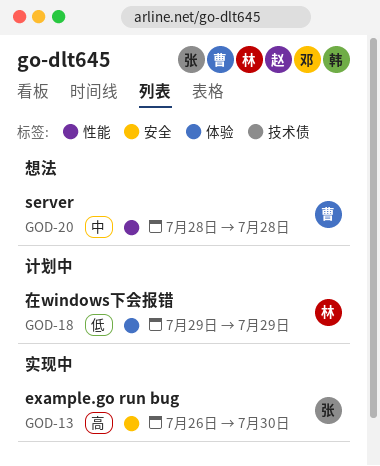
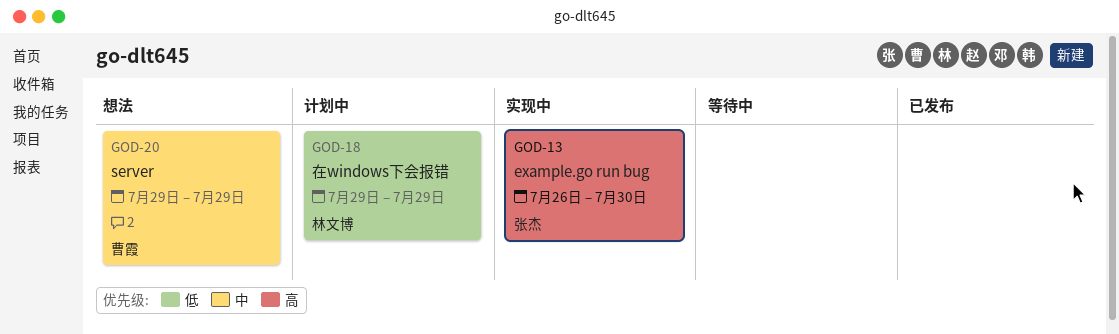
GOD-20, start: Jul 28 -> Jul 29
GOD-20, due: Jul 28 -> Jul 29

